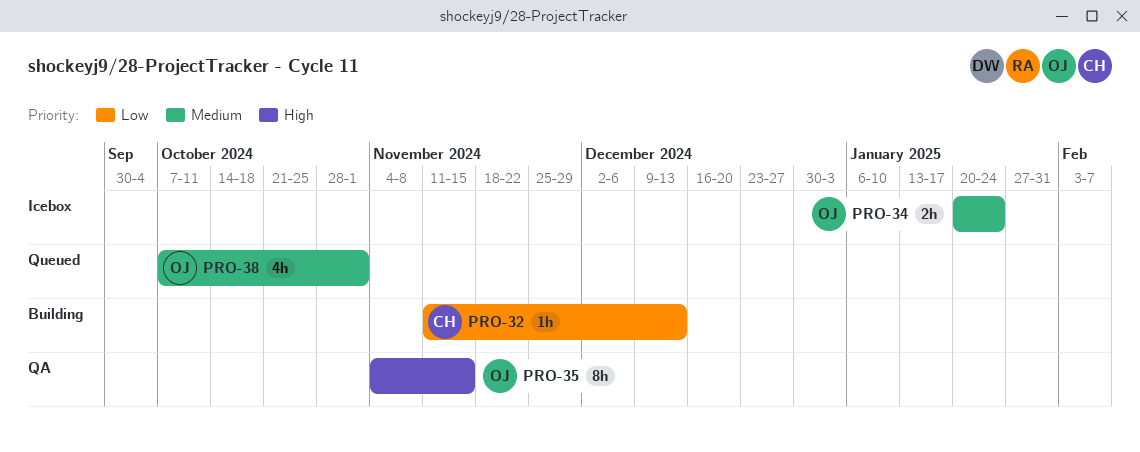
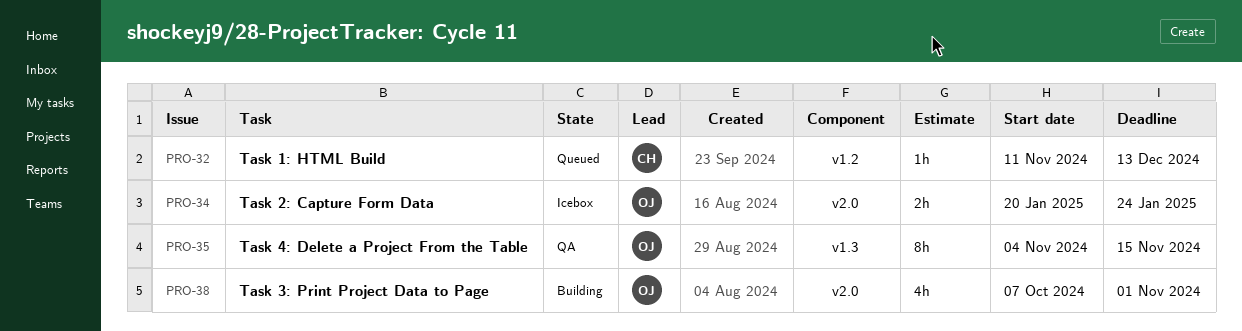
PRO-32, status: Building -> Queued
PRO-38, status: Queued -> Building

